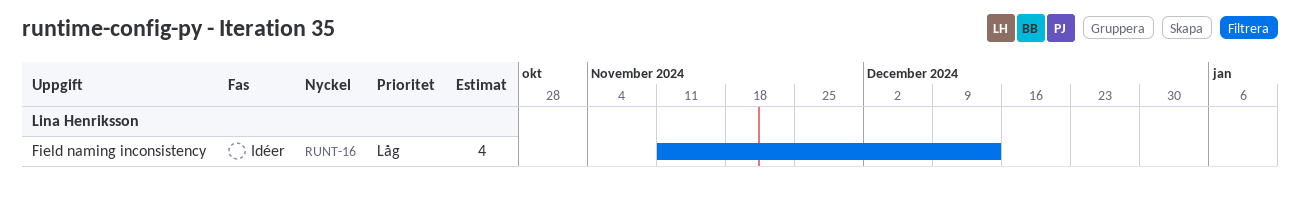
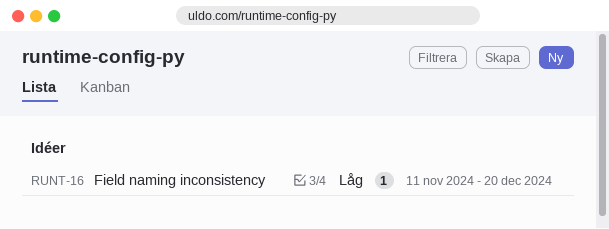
RUNT-16, estimate: 4 -> 1
RUNT-16, due: Dec 13 -> Dec 20

